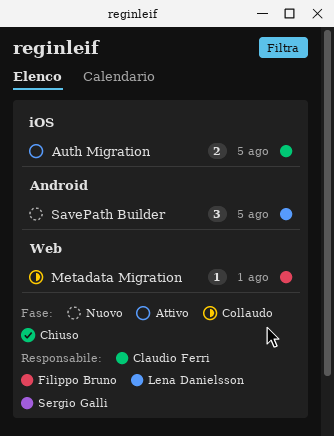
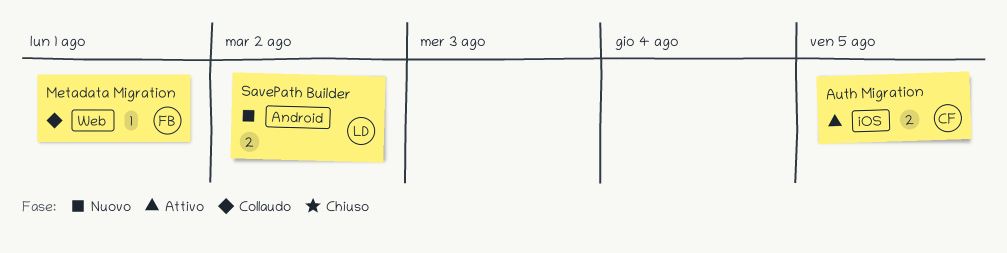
SavePath Builder, estimate: 3 -> 2
SavePath Builder, due: Aug 5 -> Aug 2

